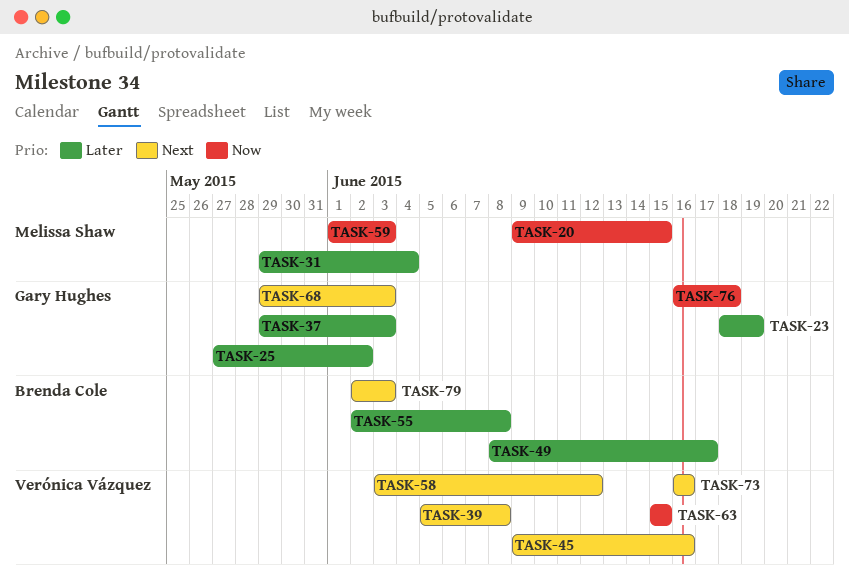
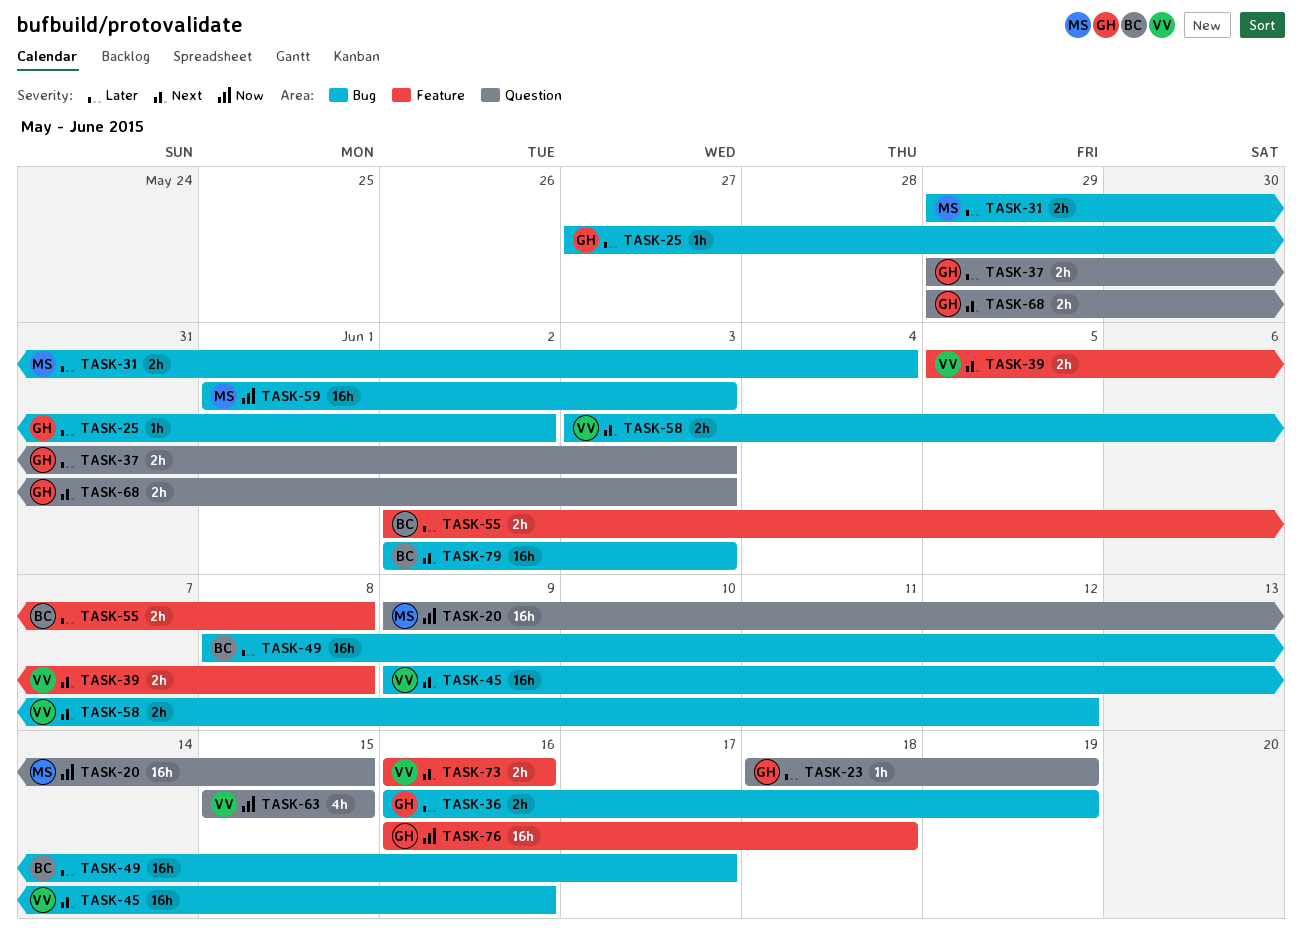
TASK-36: none -> present

